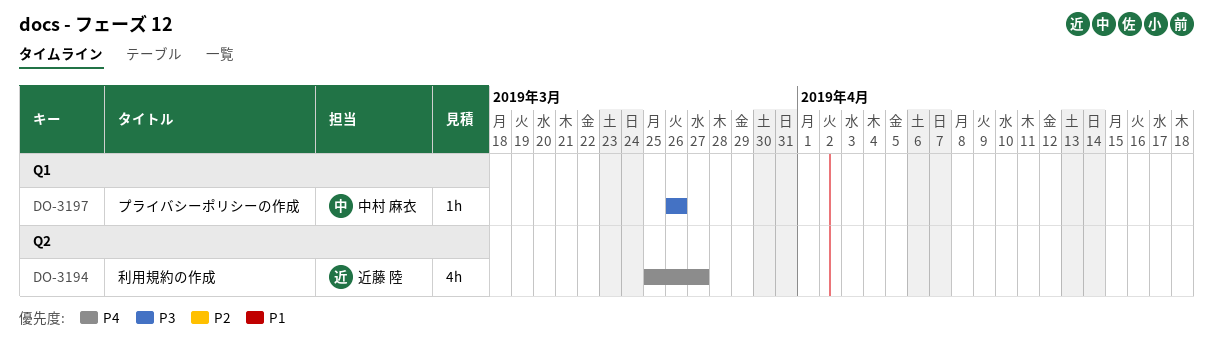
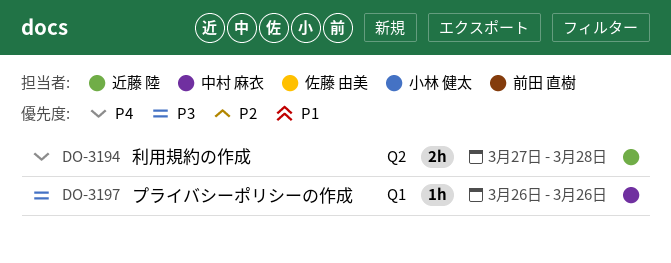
DO-3194, estimate: 4h -> 2h
DO-3194, start: Mar 25 -> Mar 27
DO-3194, due: Mar 27 -> Mar 28

